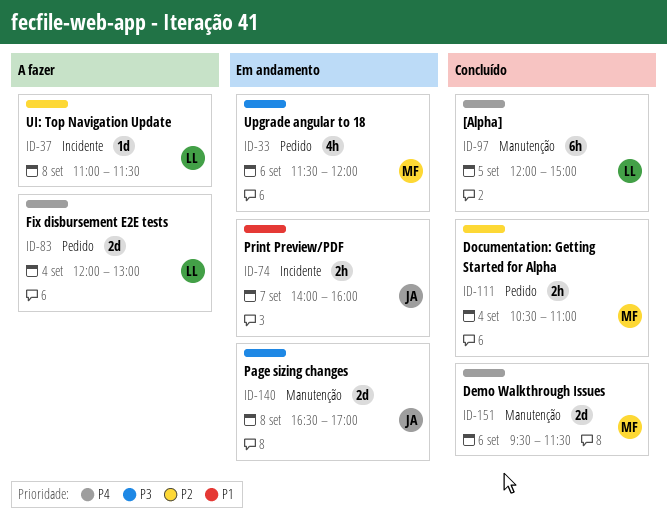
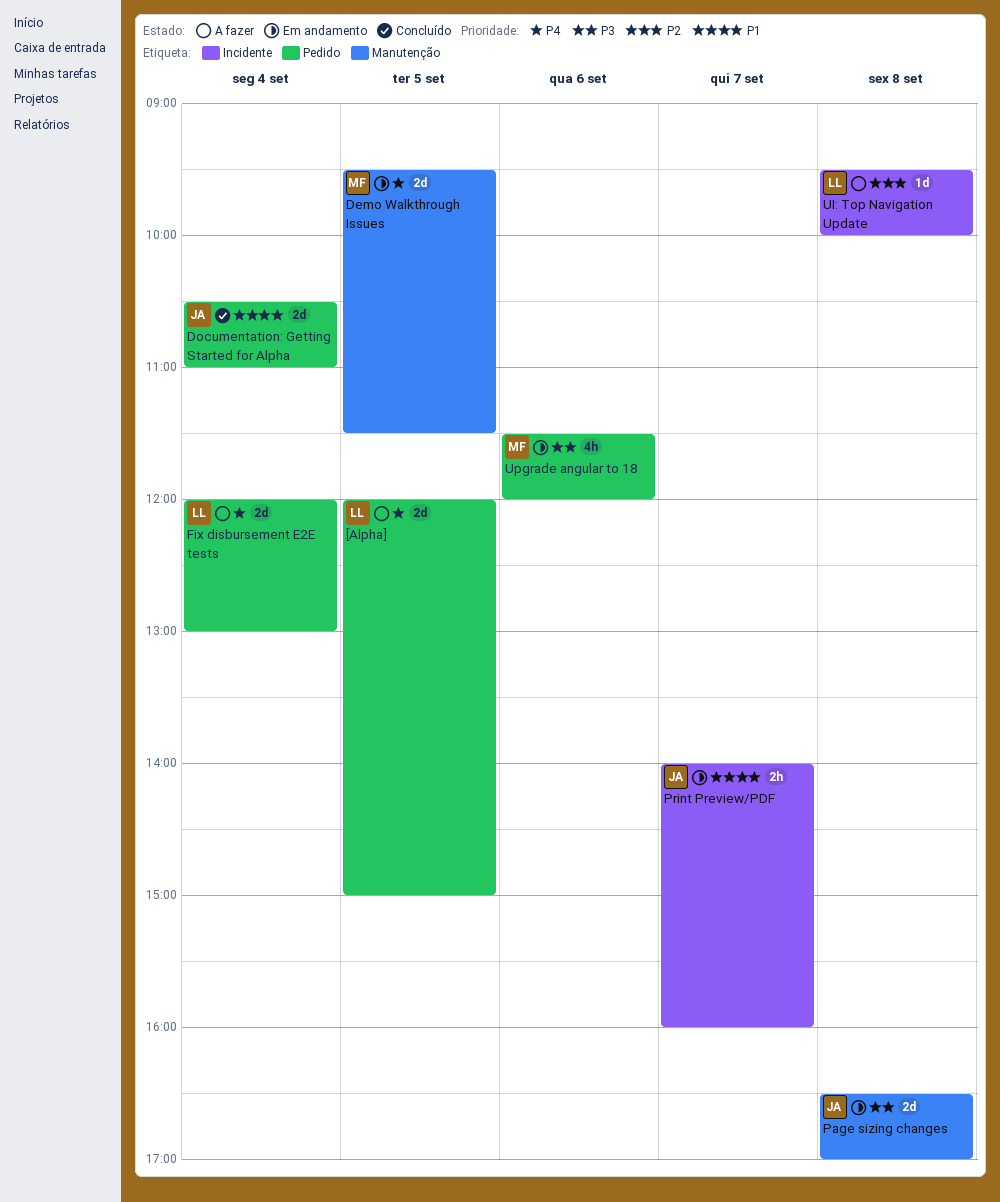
[Alpha], status: Concluído -> A fazer
[Alpha], label: Manutenção -> Pedido
[Alpha], estimate: 6h -> 2d
Demo Walkthrough Issues, status: Concluído -> Em andamento
Demo Walkthrough Issues, day: Sep 6 -> Sep 5
Documentation: Getting Started for Alpha, owner: MF -> JA
Documentation: Getting Started for Alpha, priority: P2 -> P1
Documentation: Getting Started for Alpha, estimate: 2h -> 2d
UI: Top Navigation Update, begins: 11:00 -> 09:30
UI: Top Navigation Update, ends: 11:30 -> 10:00

